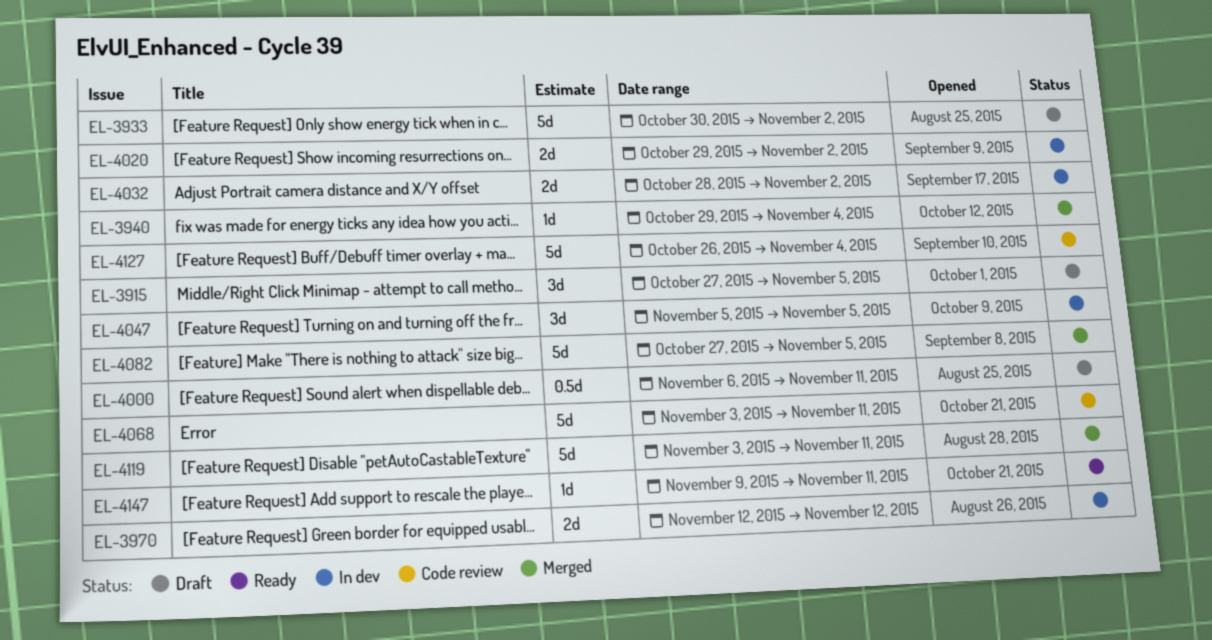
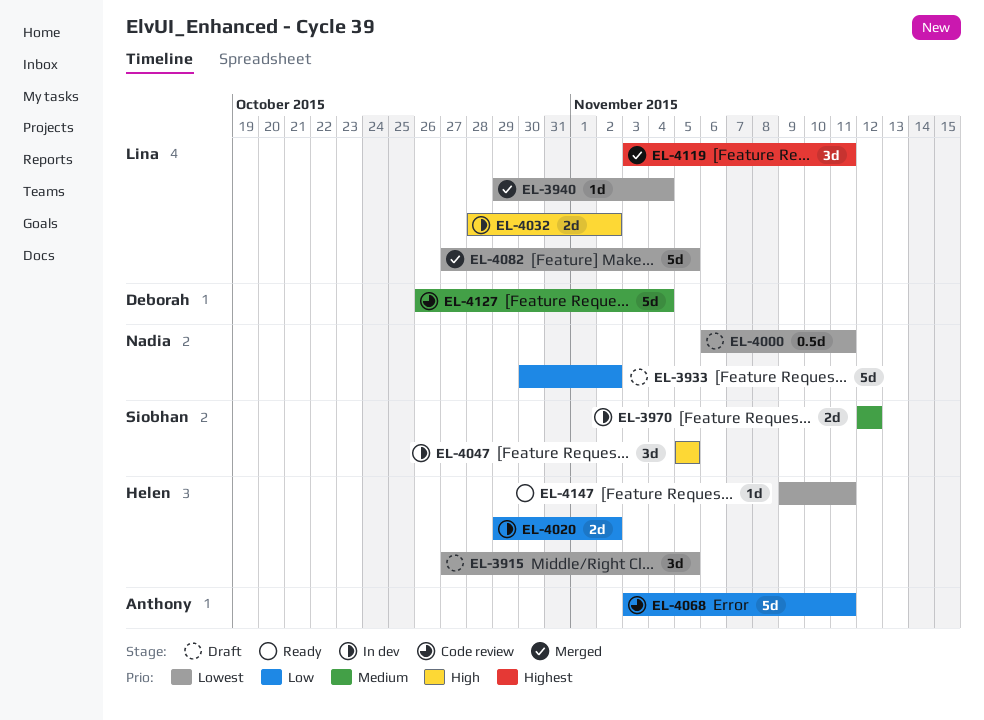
EL-4119, estimate: 5d -> 3d

